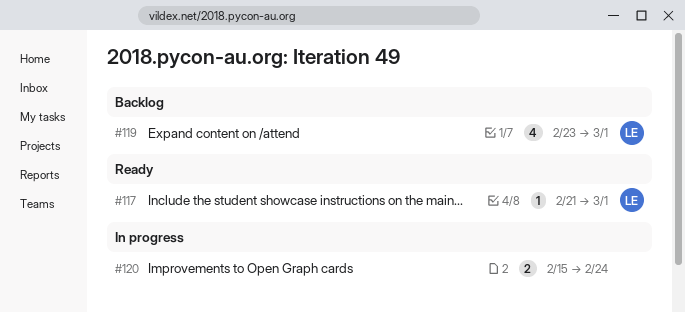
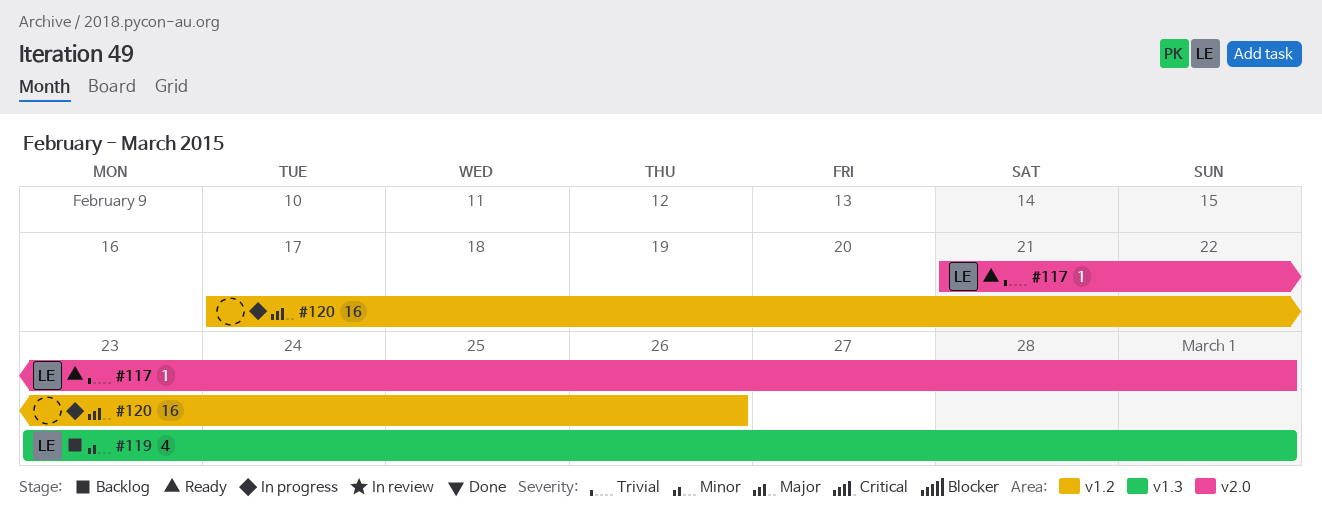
#120, estimate: 2 -> 16
#120, start: Feb 15 -> Feb 17
#120, due: Feb 24 -> Feb 26

